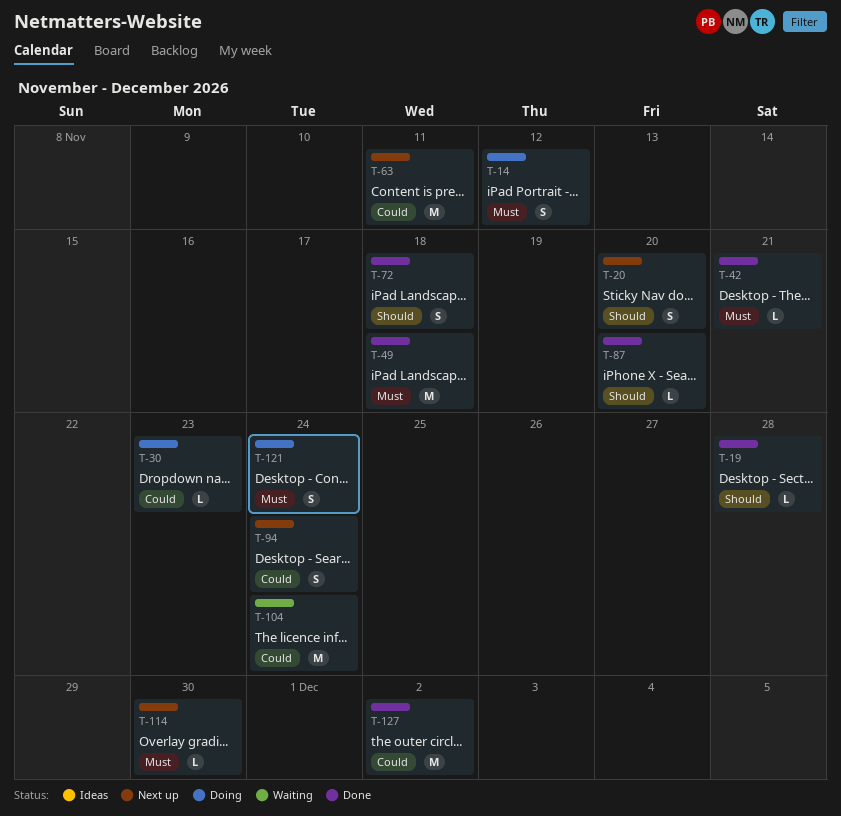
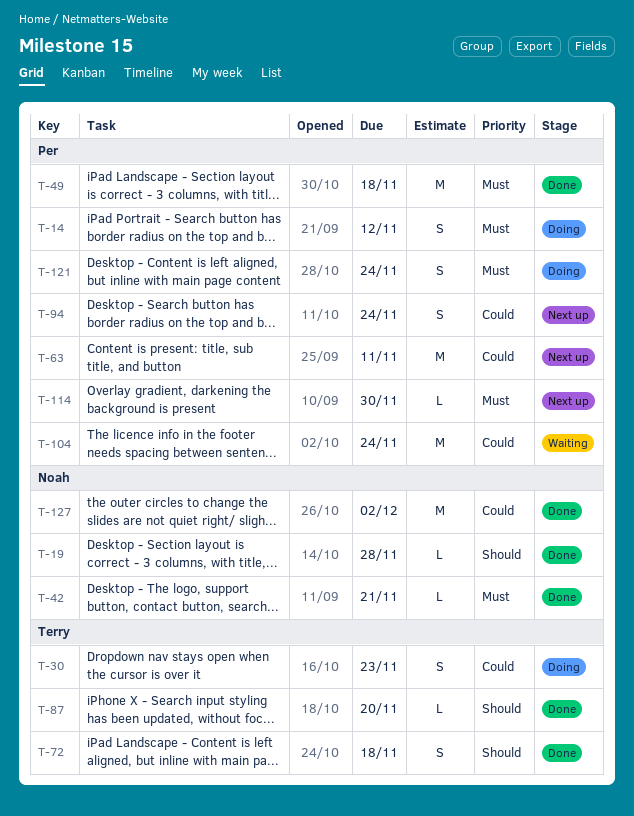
T-20: present -> none
T-30, estimate: L -> S

